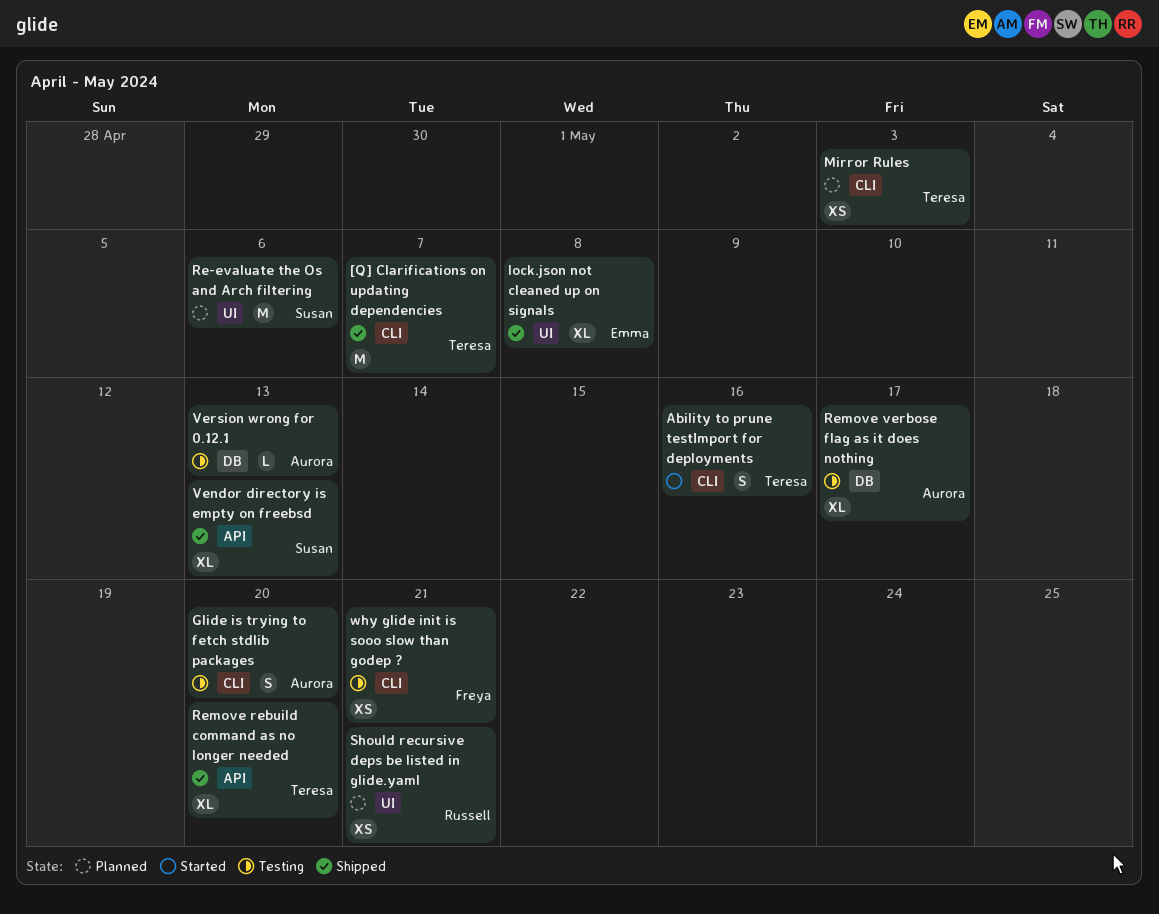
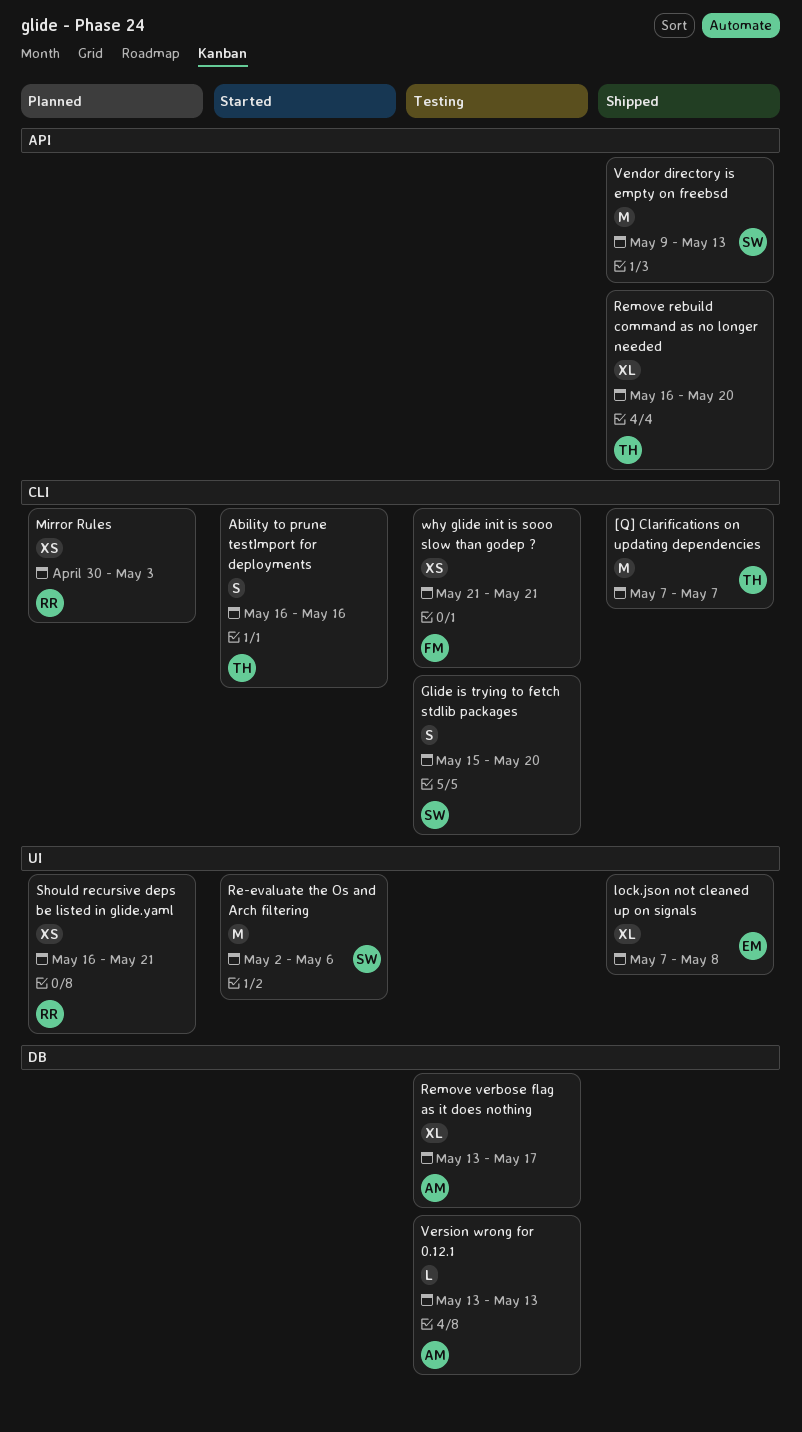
Glide is trying to fetch stdlib packages, owner: Aurora -> Susan
Mirror Rules, owner: Teresa -> Russell
Re-evaluate the Os and Arch filtering, status: Planned -> Started
Vendor directory is empty on freebsd, estimate: XL -> M

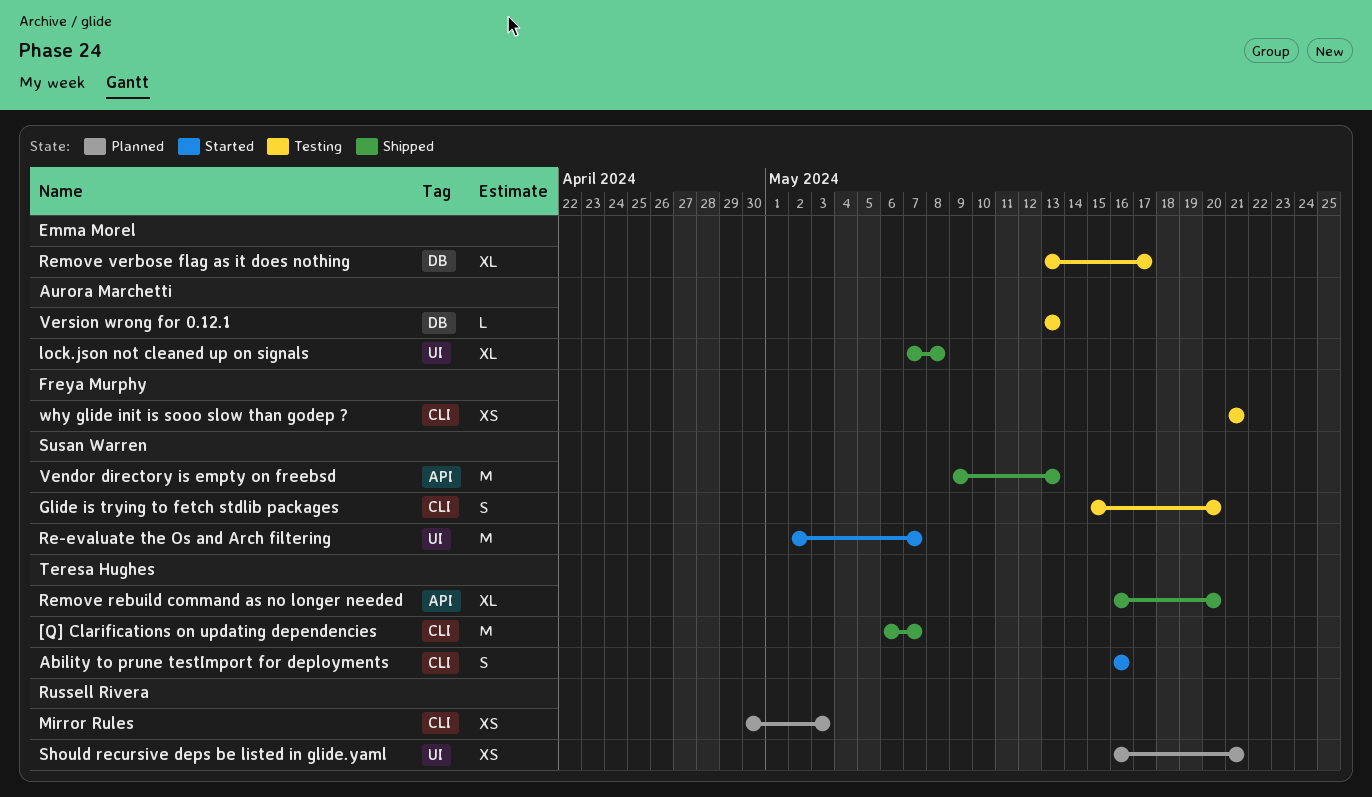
[Q] Clarifications on updating dependencies, start: May 7 -> May 6
lock.json not cleaned up on signals, owner: Emma Morel -> Aurora Marchetti
Re-evaluate the Os and Arch filtering, due: May 6 -> May 7
Remove verbose flag as it does nothing, owner: Aurora Marchetti -> Emma Morel

